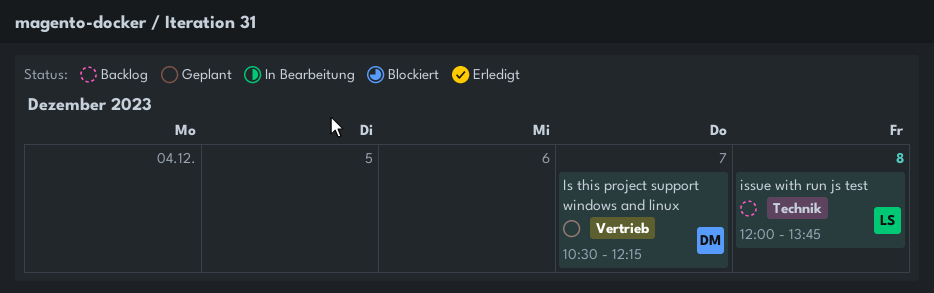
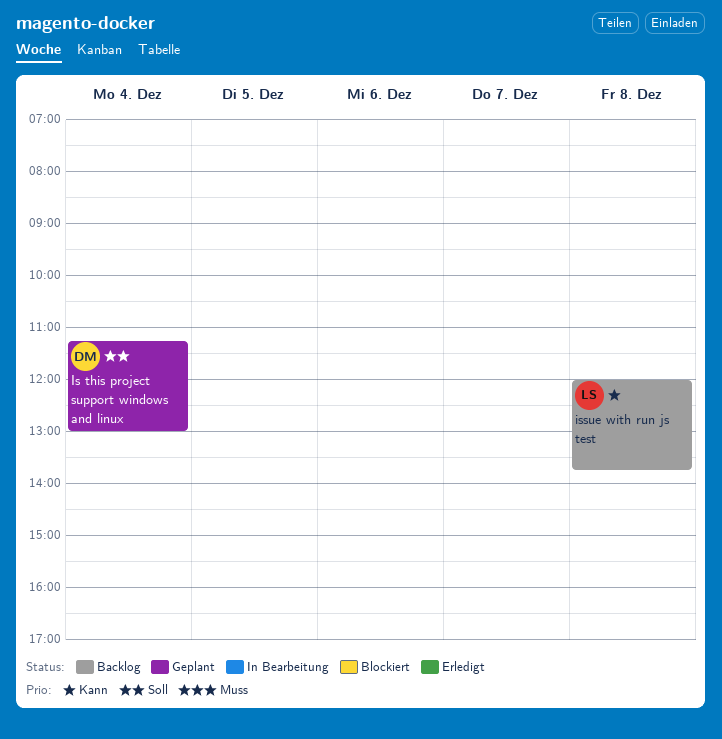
Is this project support windows and linux, day: Dec 7 -> Dec 4
Is this project support windows and linux, begins: 10:30 -> 11:15
Is this project support windows and linux, ends: 12:15 -> 13:00

